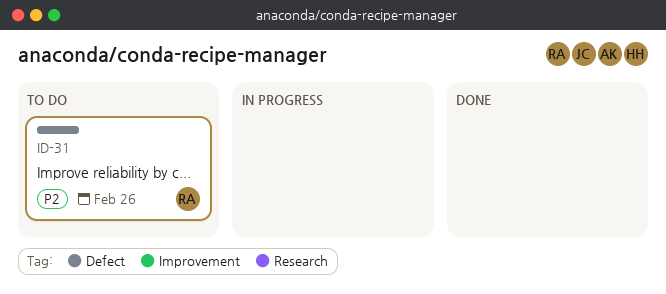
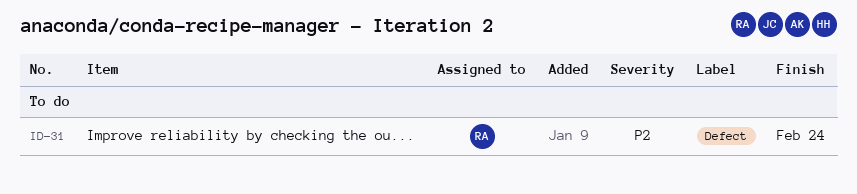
ID-31, due: Feb 26 -> Feb 24

